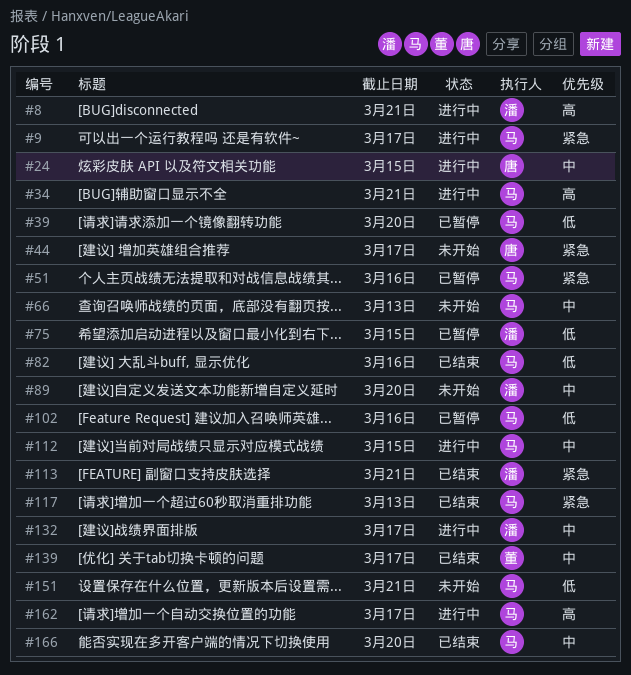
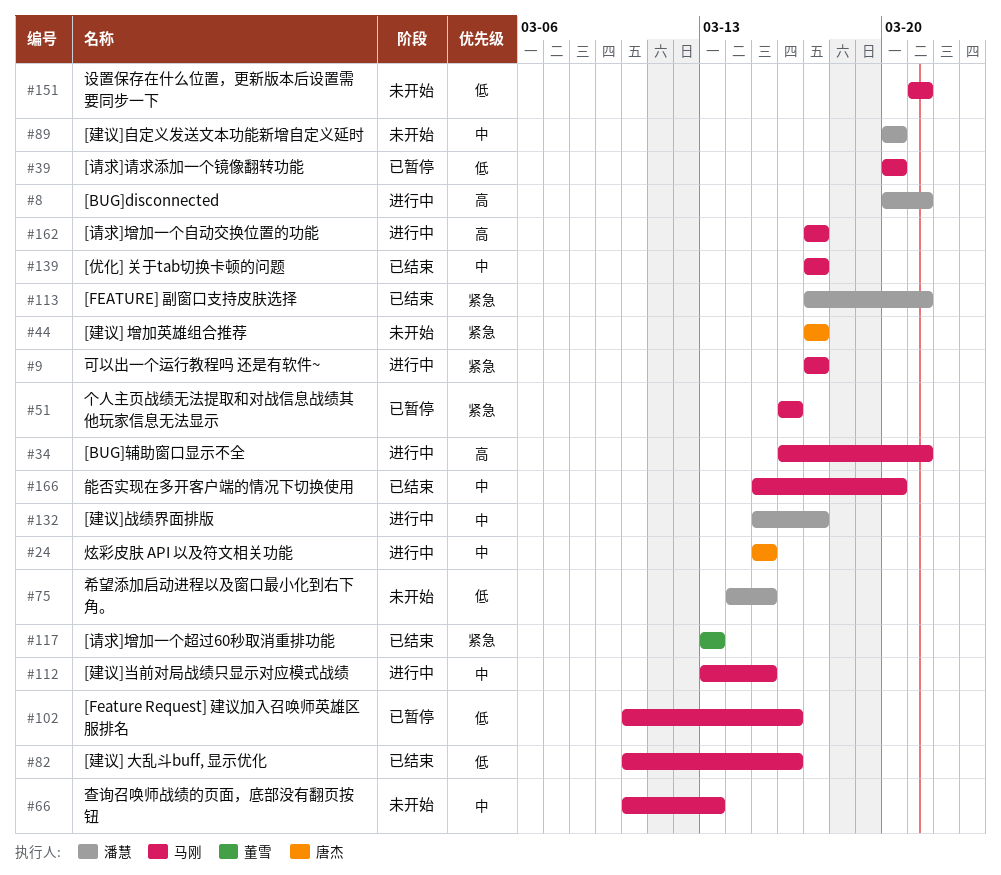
#75, status: 已暂停 -> 未开始
#117, owner: 马刚 -> 董雪
#139, owner: 董雪 -> 马刚

